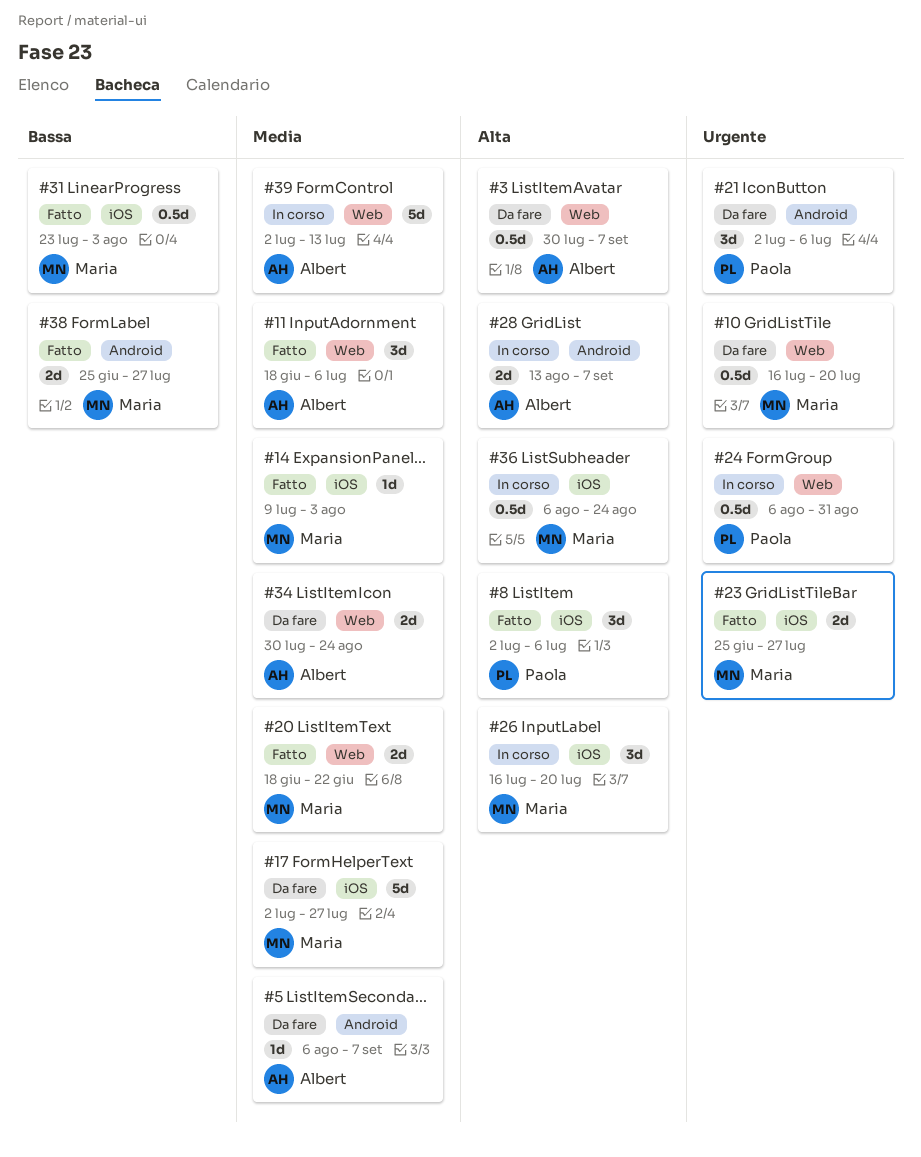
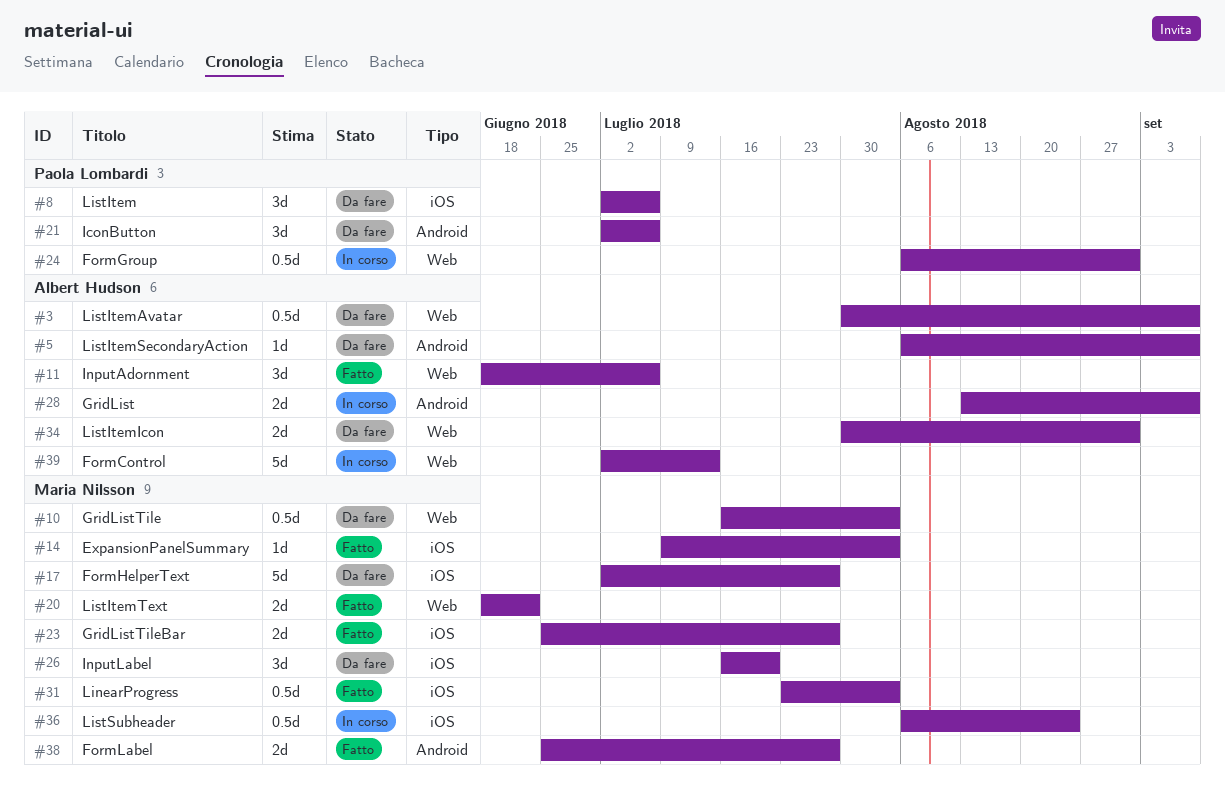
#8, status: Fatto -> Da fare
#10, due: Jul 20 -> Aug 3
#26, status: In corso -> Da fare
#34, due: Aug 24 -> Aug 31

